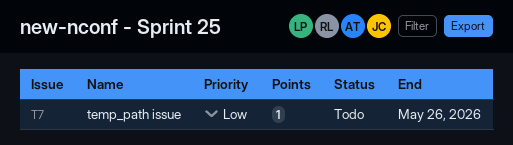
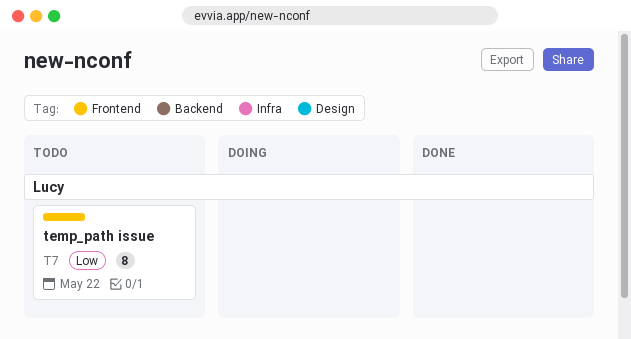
T7, estimate: 1 -> 8
T7, due: May 26 -> May 22

